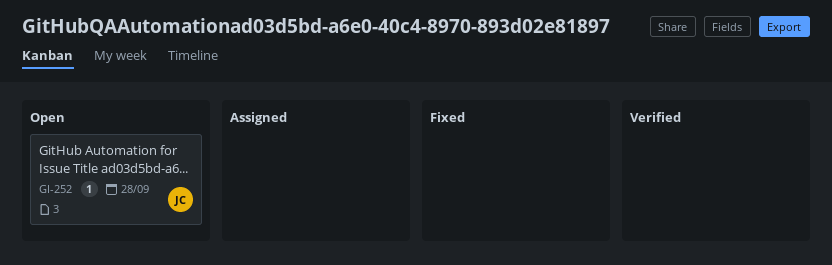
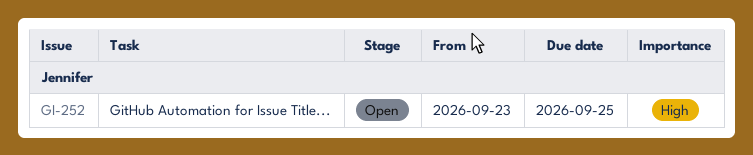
GI-252, due: Sep 28 -> Sep 25

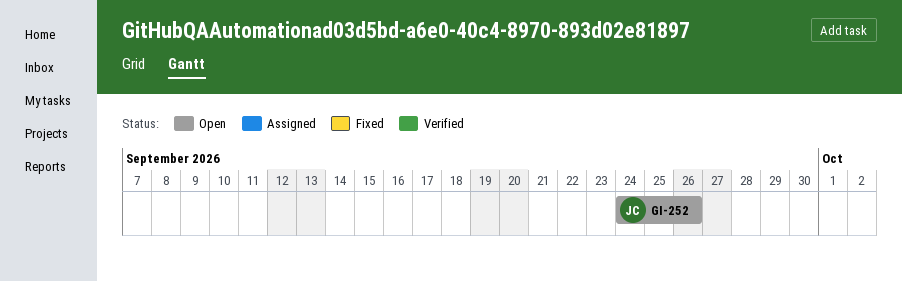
GI-252, start: Sep 23 -> Sep 24
GI-252, due: Sep 25 -> Sep 26

